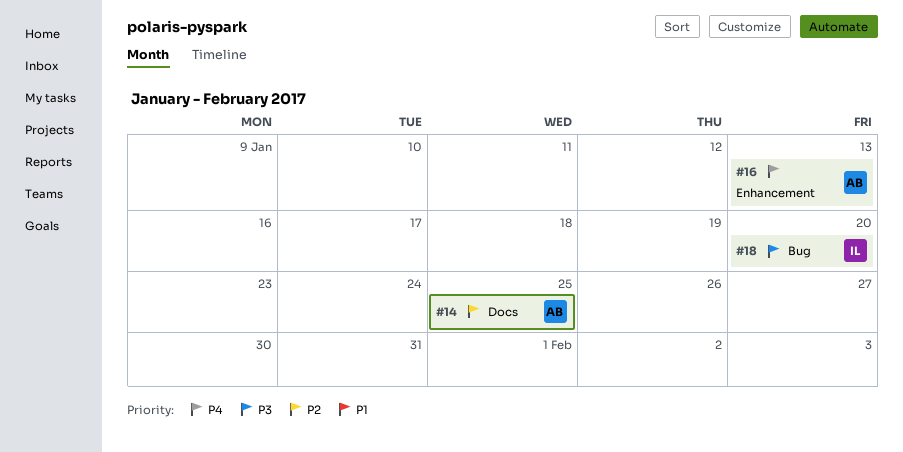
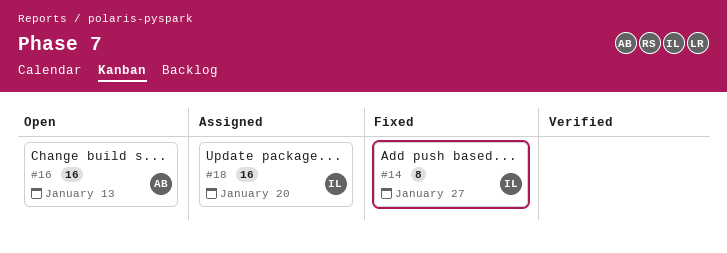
#14, owner: AB -> IL
#14, due: Jan 25 -> Jan 27

